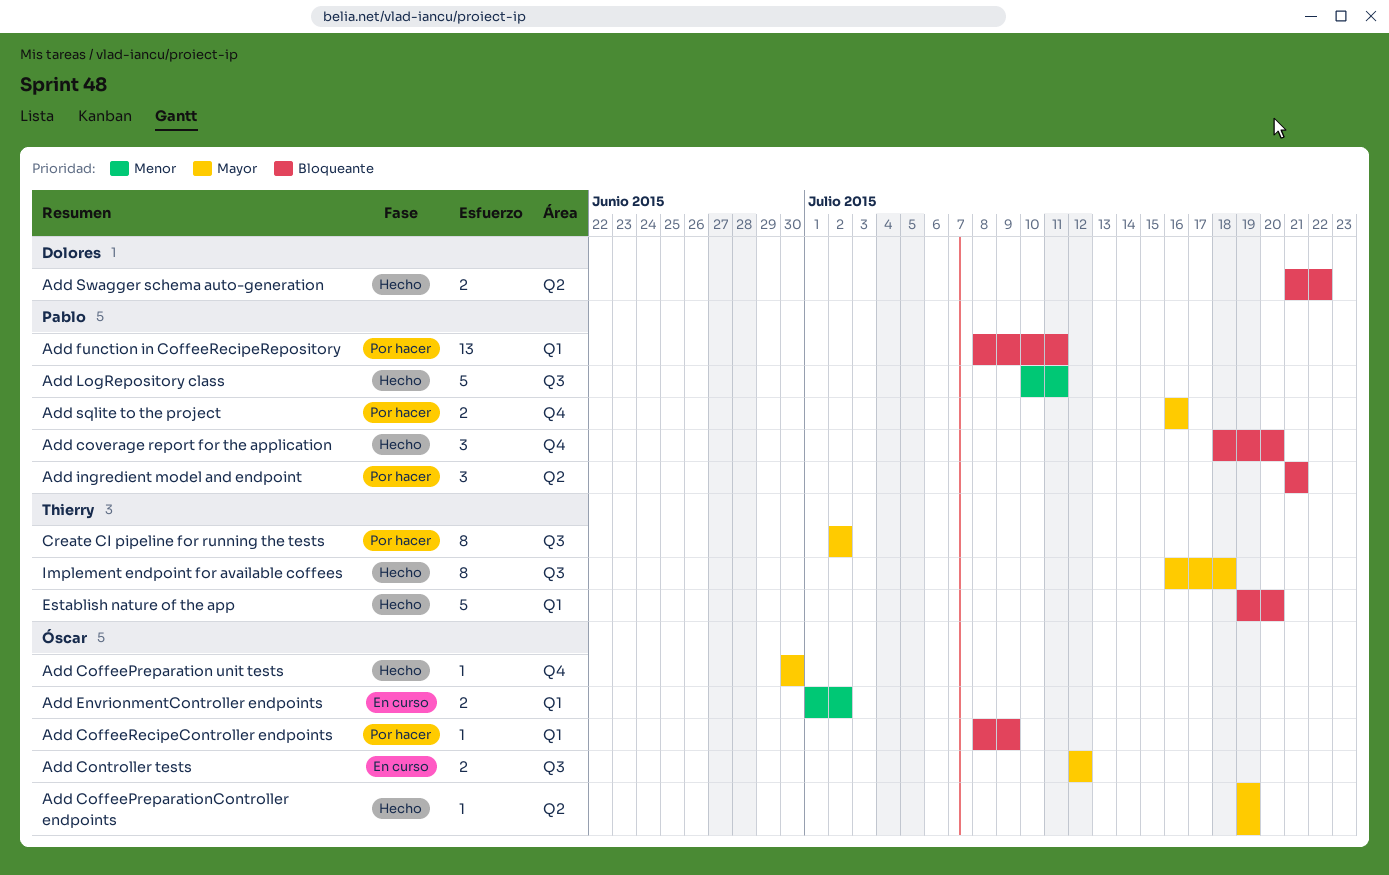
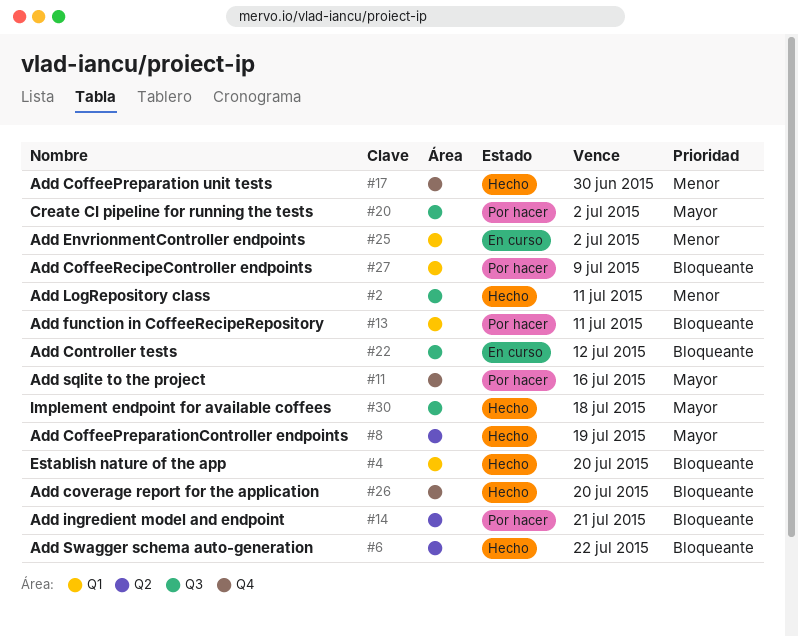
Add CoffeePreparation unit tests, priority: Mayor -> Menor
Add Controller tests, priority: Mayor -> Bloqueante

